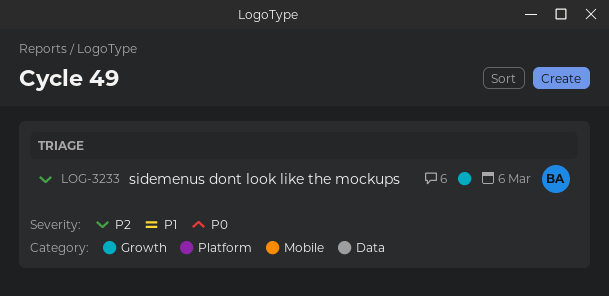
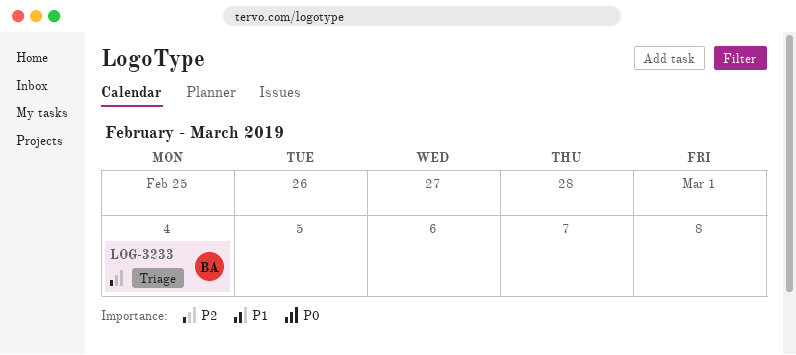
LOG-3233, due: Mar 6 -> Mar 4

